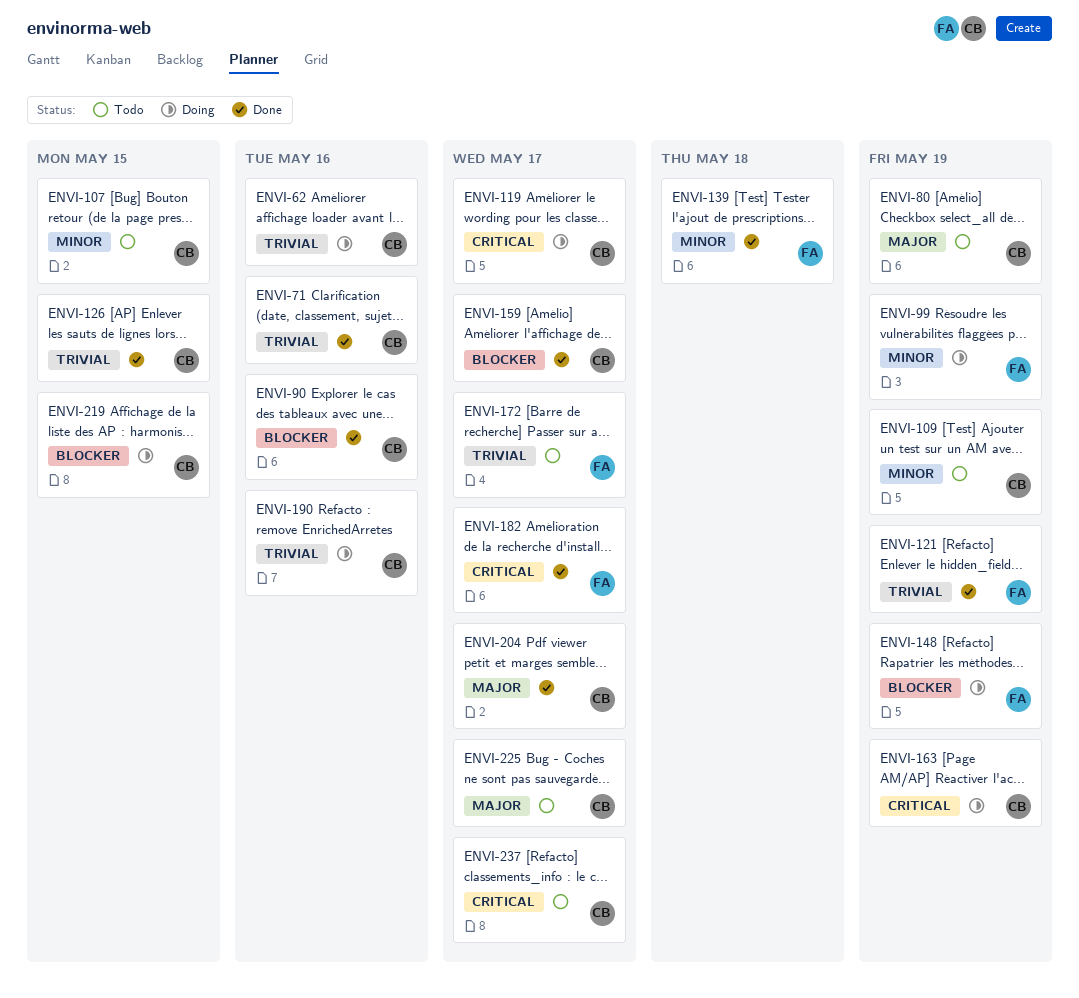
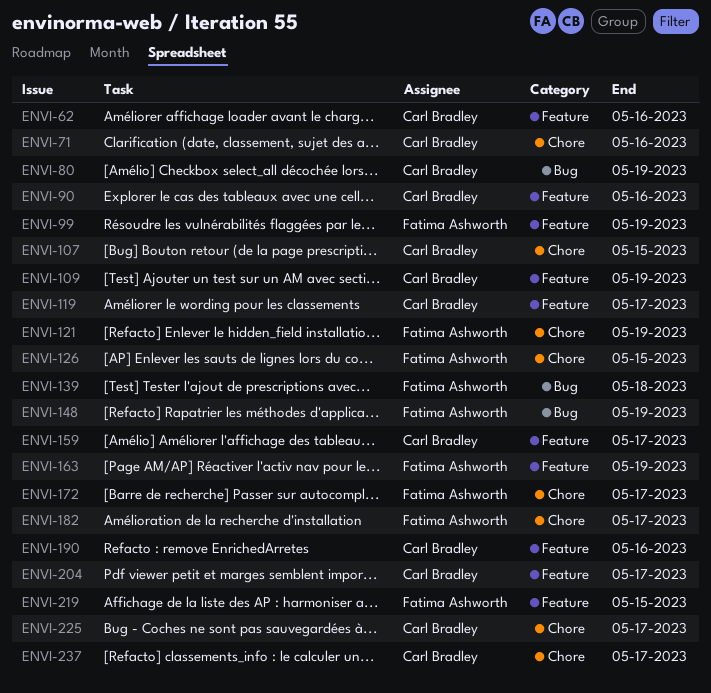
ENVI-126, owner: Carl Bradley -> Fatima Ashworth
ENVI-163, owner: Carl Bradley -> Fatima Ashworth
ENVI-219, owner: Carl Bradley -> Fatima Ashworth

